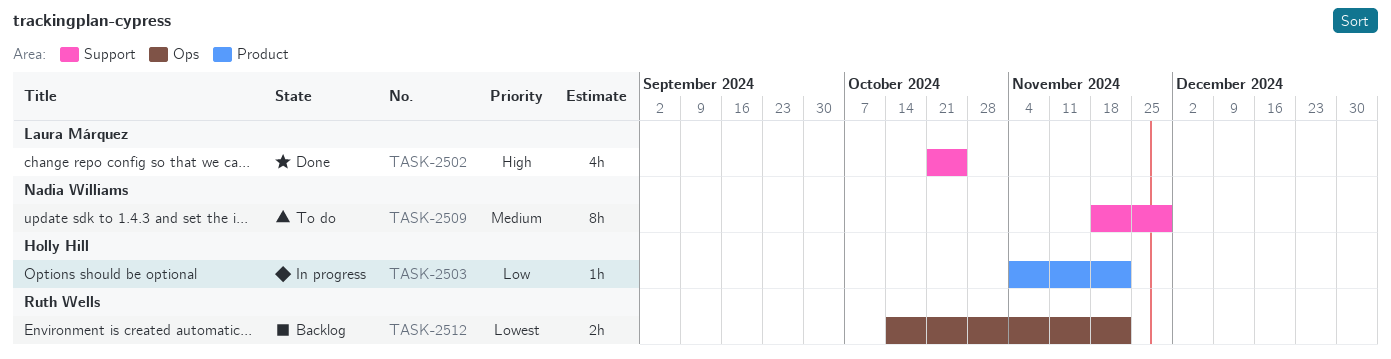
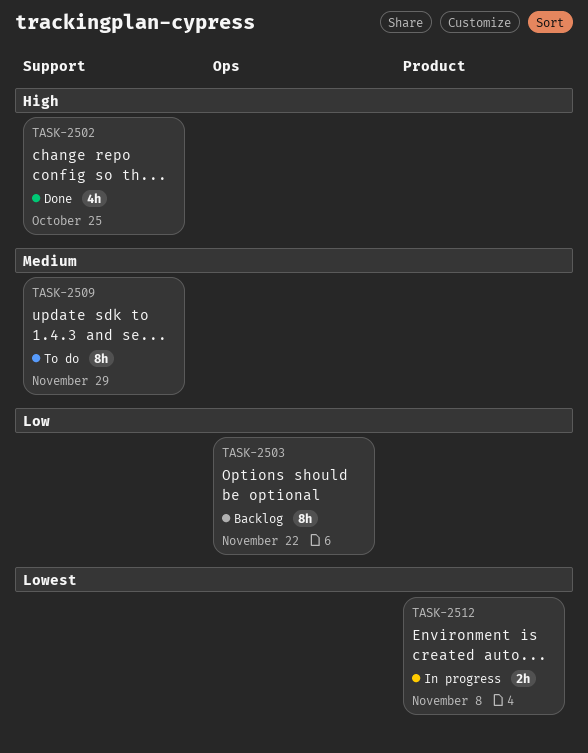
TASK-2503, status: In progress -> Backlog
TASK-2503, label: Product -> Ops
TASK-2503, estimate: 1h -> 8h
TASK-2512, status: Backlog -> In progress
TASK-2512, label: Ops -> Product
TASK-2512, due: Nov 22 -> Nov 8

